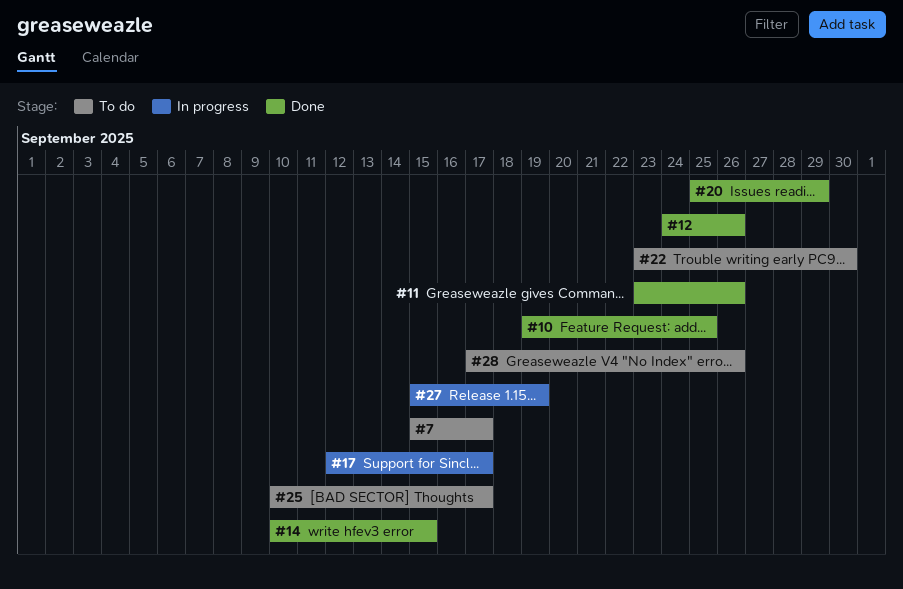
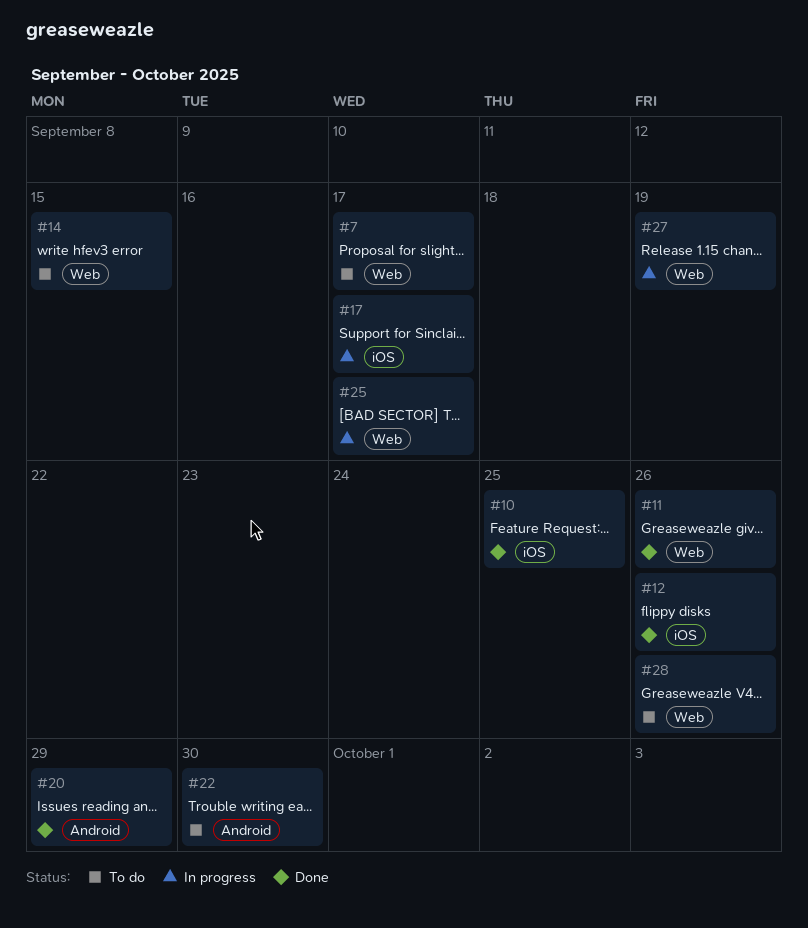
#14, status: Done -> To do
#25, status: To do -> In progress

